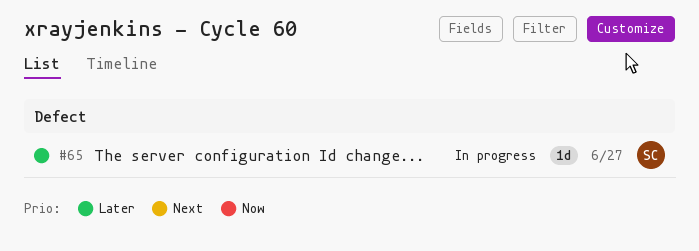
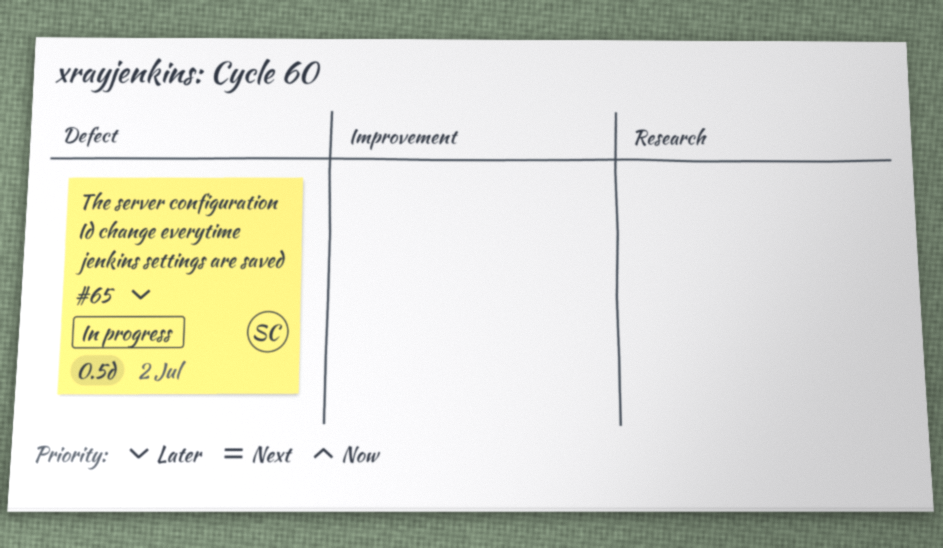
#65, estimate: 1d -> 0.5d
#65, due: Jun 27 -> Jul 2

